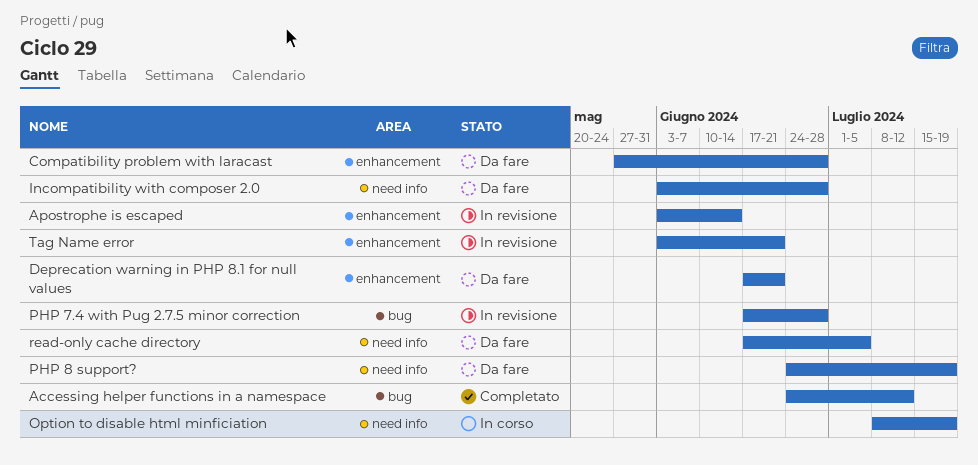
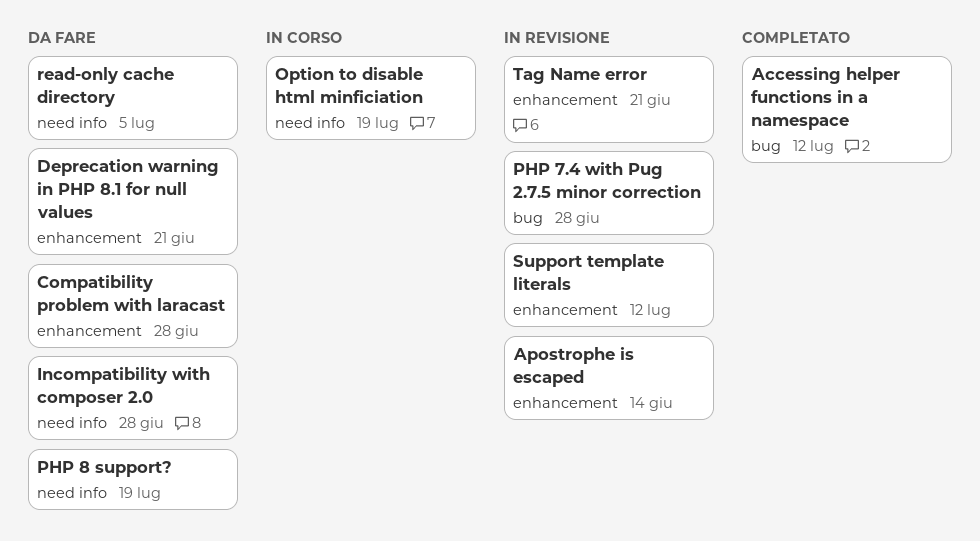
Support template literals: none -> present

